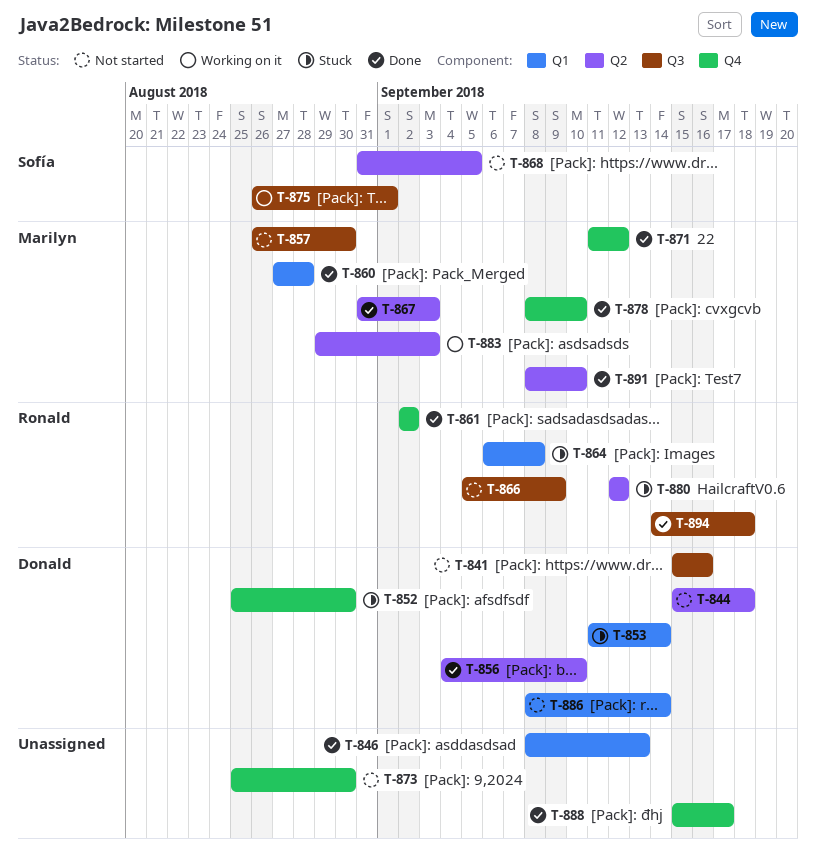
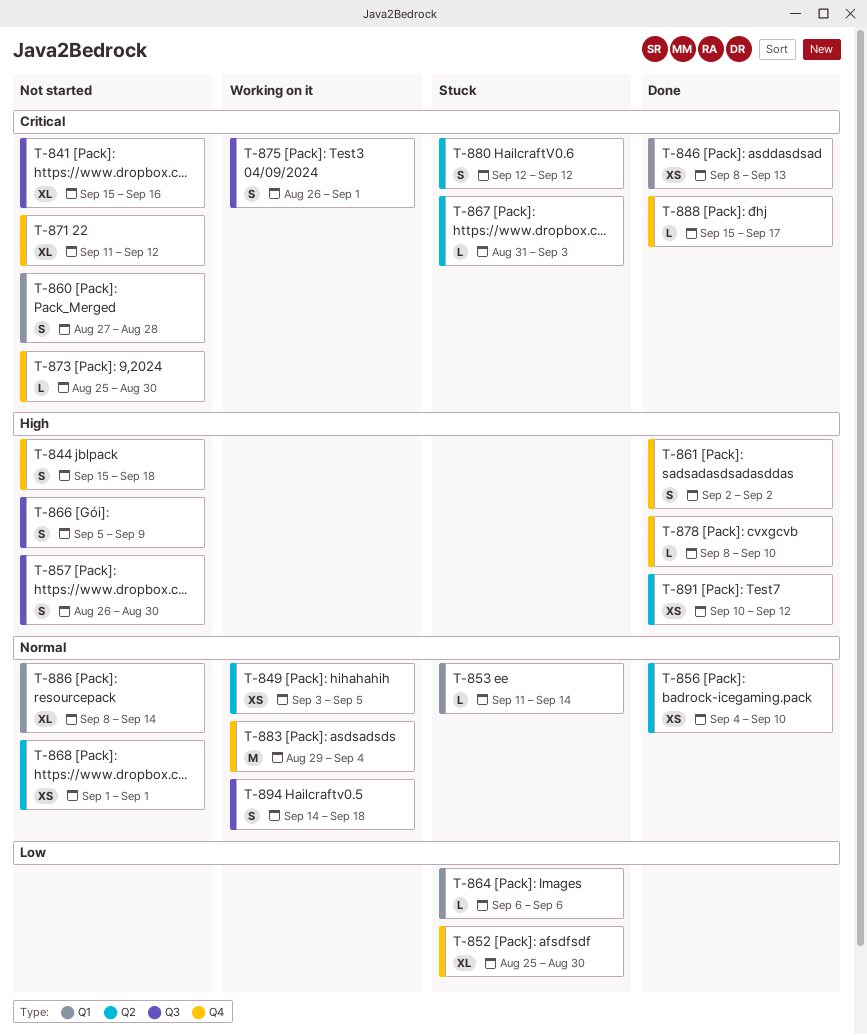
T-844, label: Q2 -> Q4
T-849: none -> present
T-860, status: Done -> Not started
T-864, due: Sep 8 -> Sep 6
T-867, status: Done -> Stuck
T-868, start: Aug 31 -> Sep 1
T-868, due: Sep 5 -> Sep 1
T-871, status: Done -> Not started
T-883, label: Q2 -> Q4
T-883, due: Sep 3 -> Sep 4
T-891, start: Sep 8 -> Sep 10
T-891, due: Sep 10 -> Sep 12
T-894, status: Done -> Working on it

